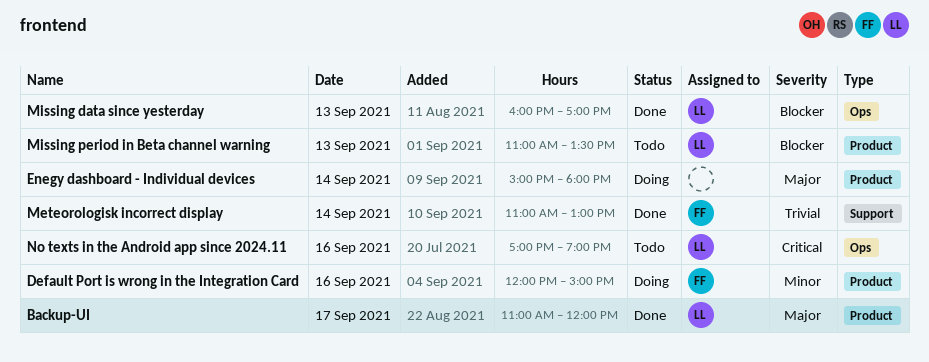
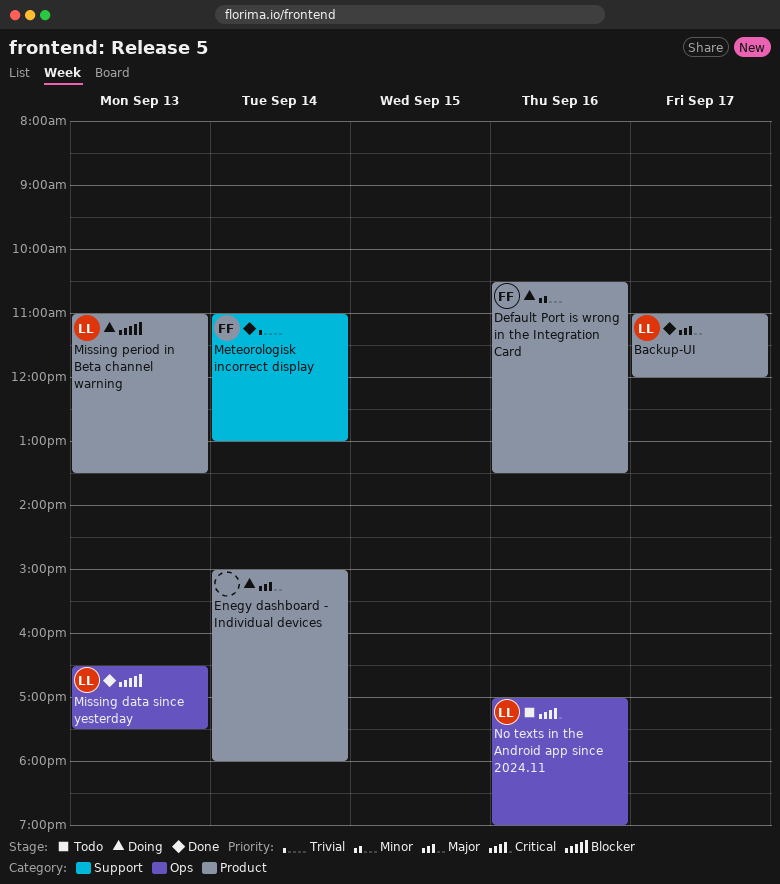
Default Port is wrong in the Integration Card, begins: 12:00 -> 10:30
Default Port is wrong in the Integration Card, ends: 15:00 -> 13:30
Missing data since yesterday, begins: 16:00 -> 16:30
Missing data since yesterday, ends: 17:00 -> 17:30
Missing period in Beta channel warning, status: Todo -> Doing

